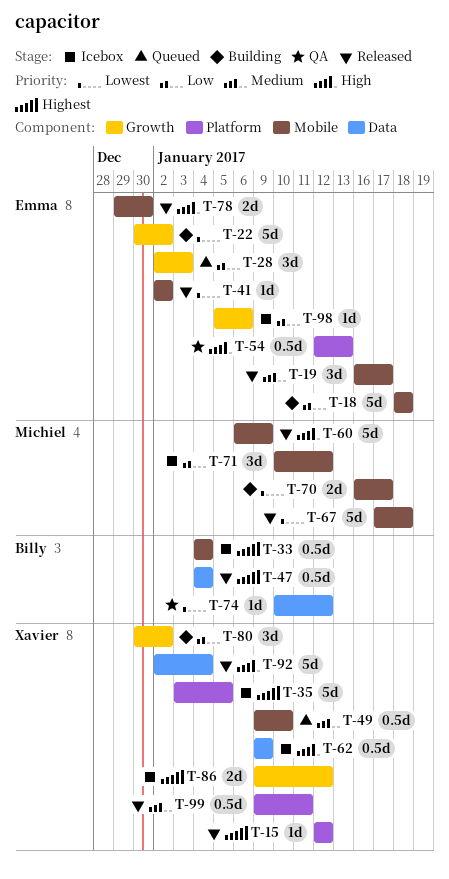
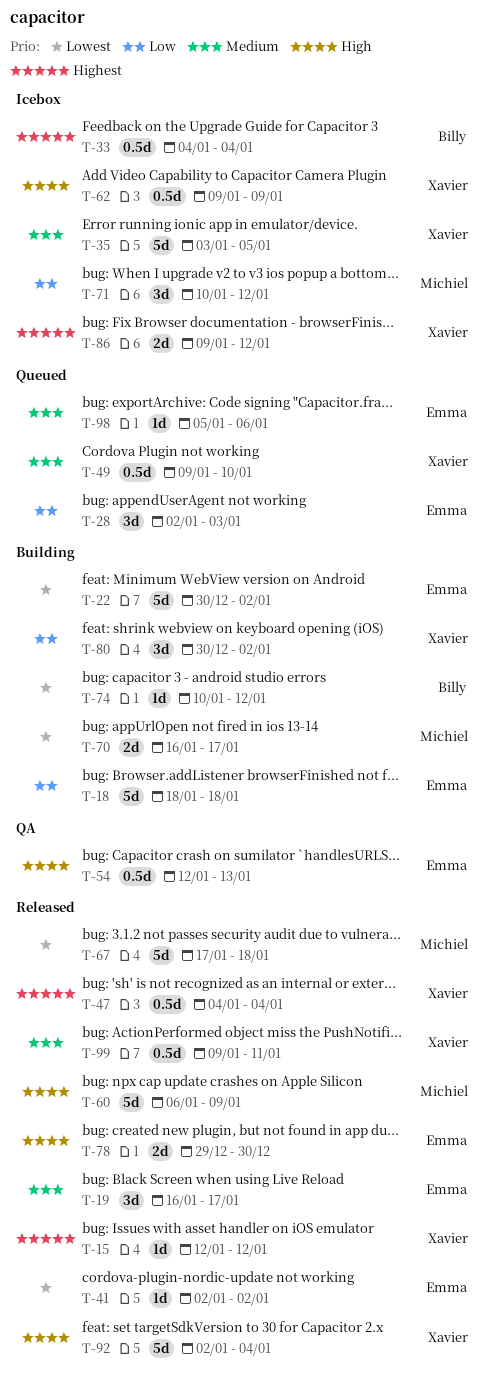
T-35, priority: Highest -> Medium
T-47, owner: Billy -> Xavier
T-74, status: QA -> Building
T-98, status: Icebox -> Queued
T-98, priority: Low -> Medium

